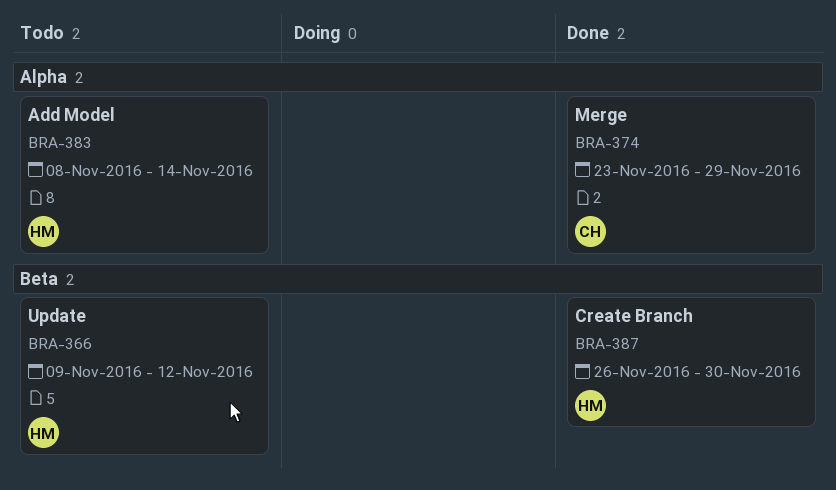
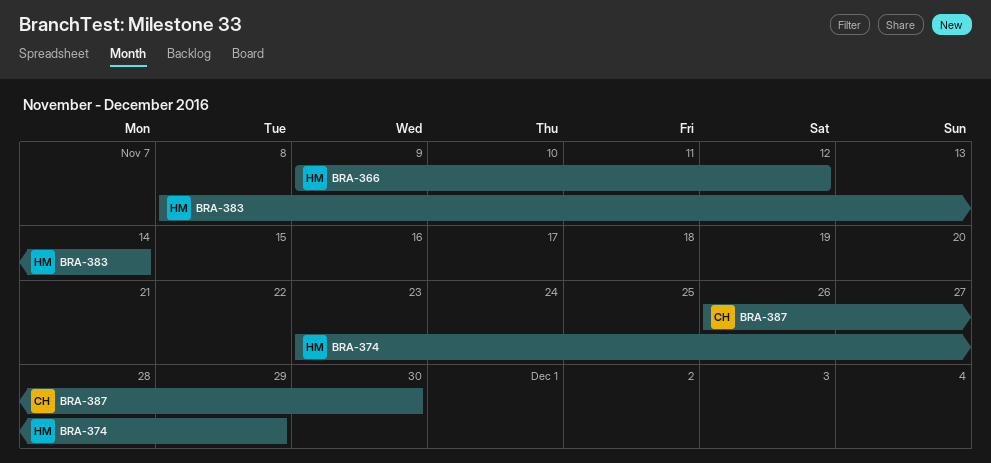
BRA-374, owner: CH -> HM
BRA-387, owner: HM -> CH

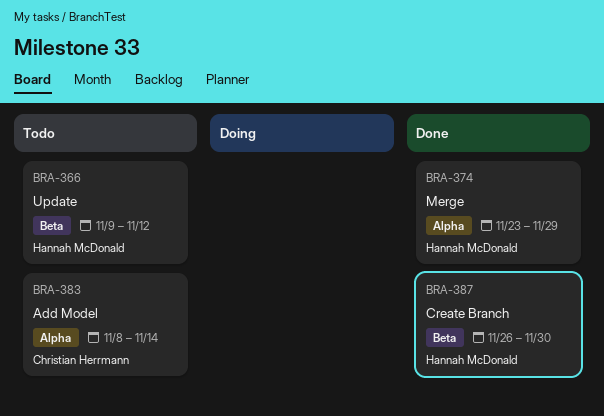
BRA-383, owner: Hannah McDonald -> Christian Herrmann
BRA-387, owner: Christian Herrmann -> Hannah McDonald

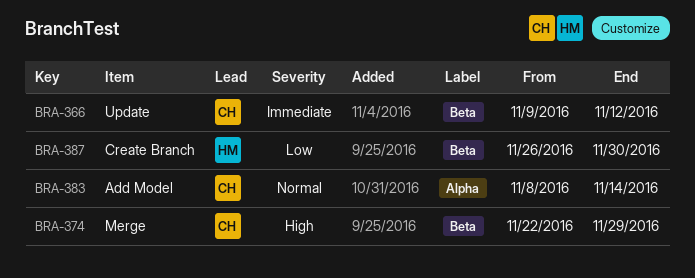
BRA-366, owner: Hannah McDonald -> Christian Herrmann
BRA-374, owner: Hannah McDonald -> Christian Herrmann
BRA-374, label: Alpha -> Beta
BRA-374, start: Nov 23 -> Nov 22

